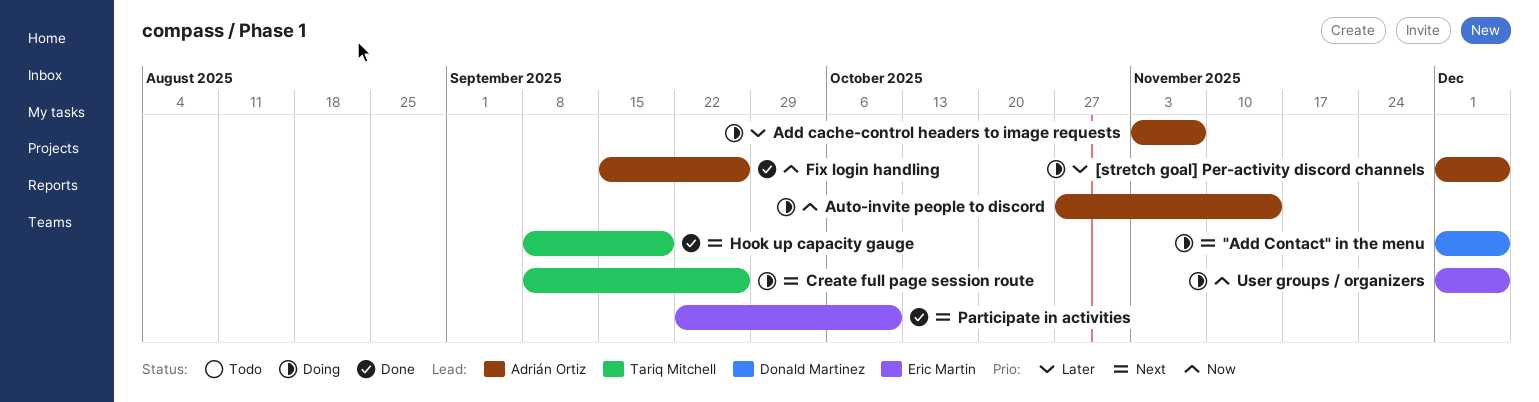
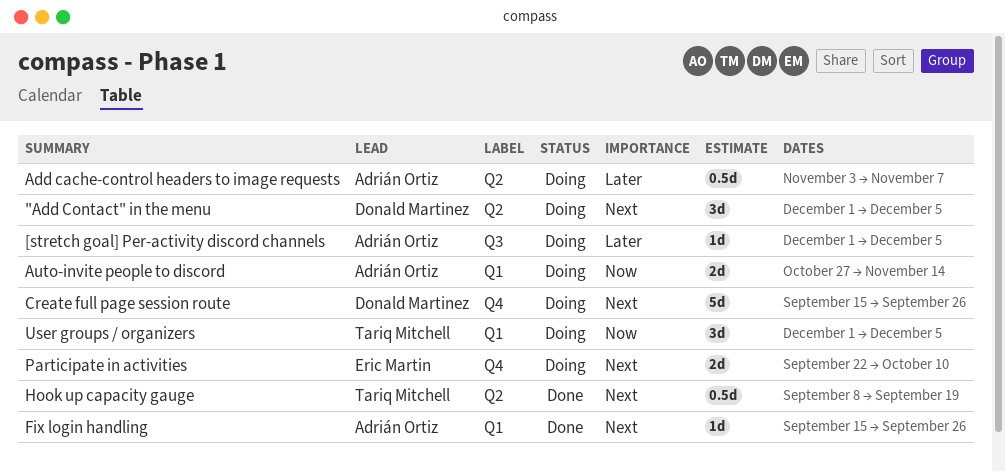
Create full page session route, owner: Tariq Mitchell -> Donald Martinez
Create full page session route, start: Sep 8 -> Sep 15
Fix login handling, priority: Now -> Next
Participate in activities, status: Done -> Doing
User groups / organizers, owner: Eric Martin -> Tariq Mitchell

